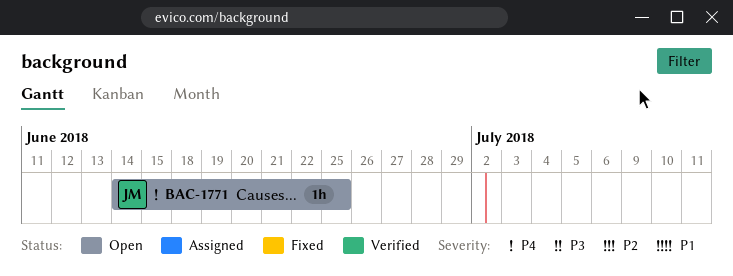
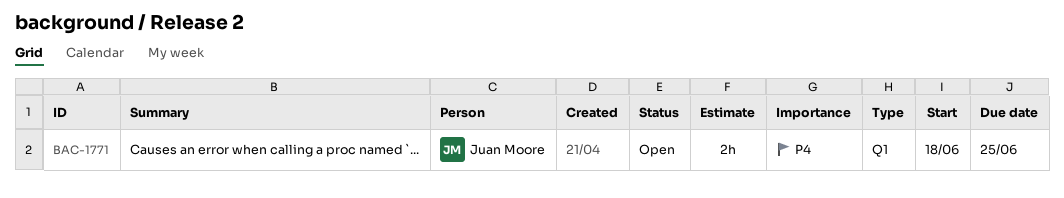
BAC-1771, estimate: 1h -> 2h
BAC-1771, start: Jun 14 -> Jun 18

